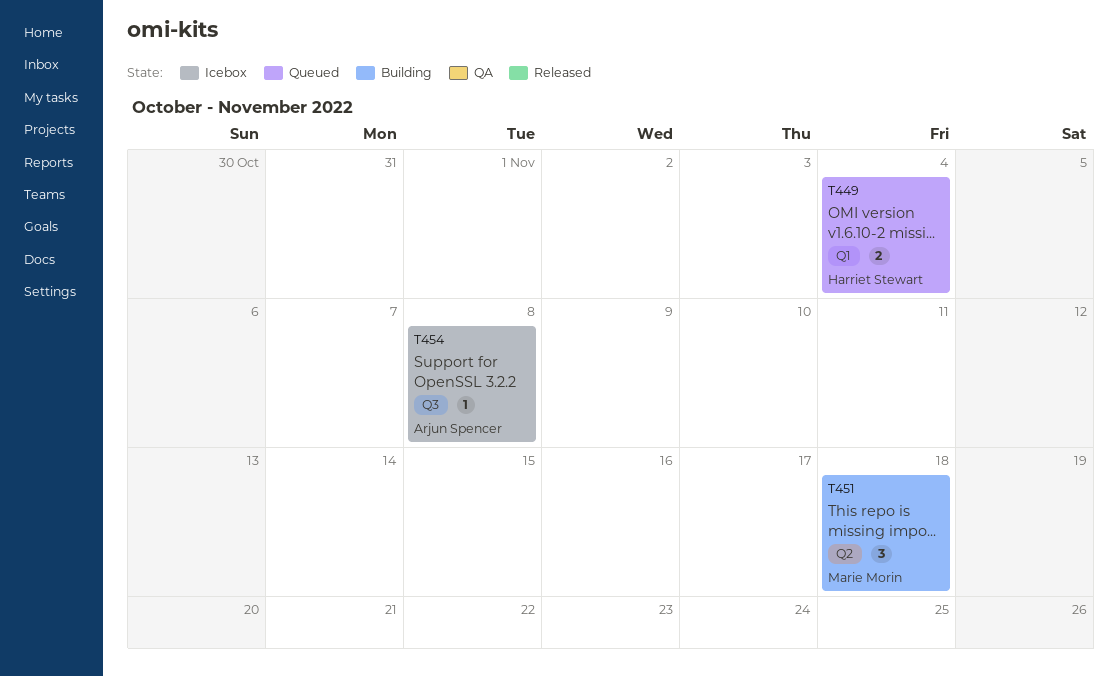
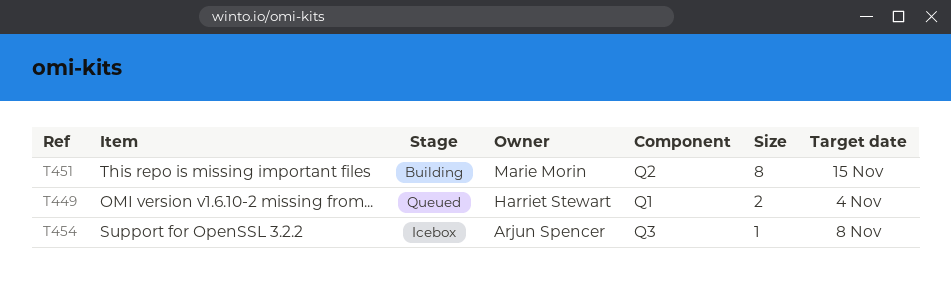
T451, estimate: 3 -> 8
T451, due: Nov 18 -> Nov 15

